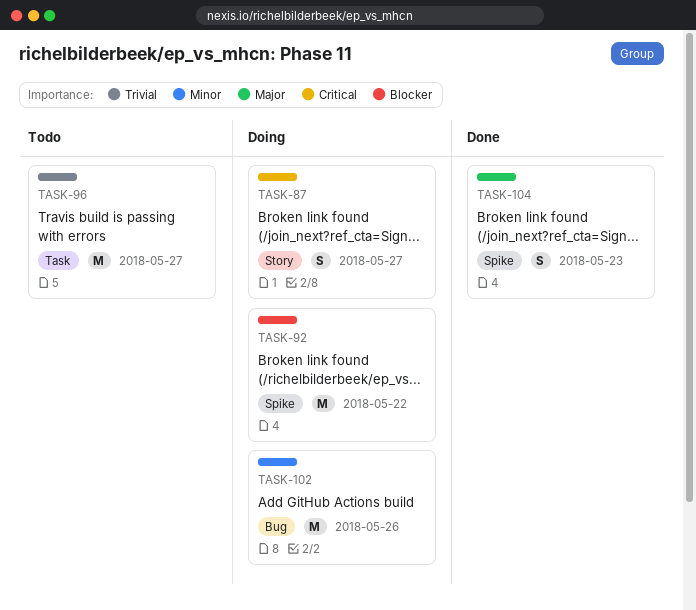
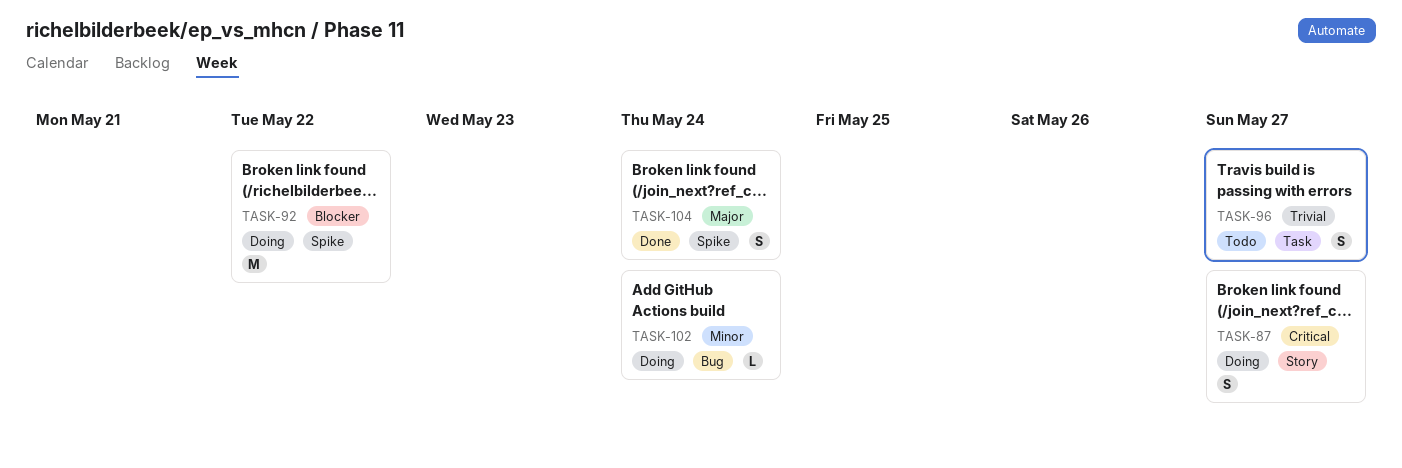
TASK-96, estimate: M -> S
TASK-102, estimate: M -> L
TASK-102, day: May 26 -> May 24
TASK-104, day: May 23 -> May 24

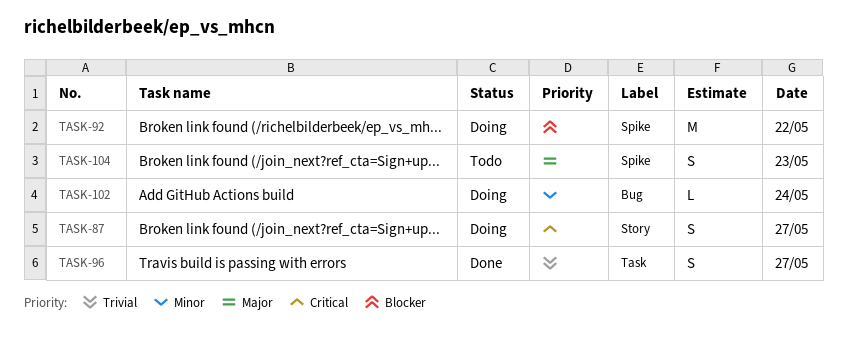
TASK-96, status: Todo -> Done
TASK-104, status: Done -> Todo
TASK-104, day: May 24 -> May 23

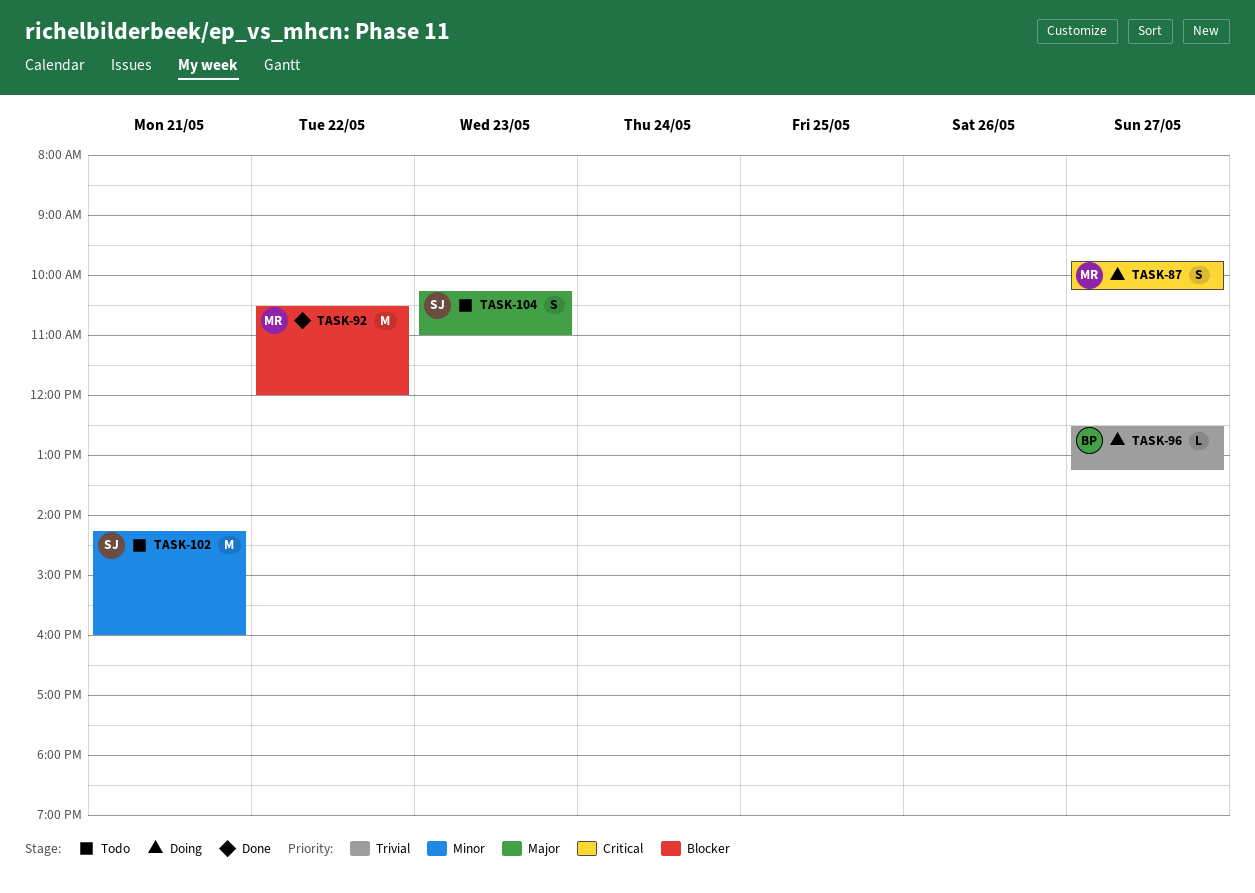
TASK-92, status: Doing -> Done
TASK-96, status: Done -> Doing
TASK-96, estimate: S -> L
TASK-102, status: Doing -> Todo
TASK-102, estimate: L -> M
TASK-102, day: May 24 -> May 21

